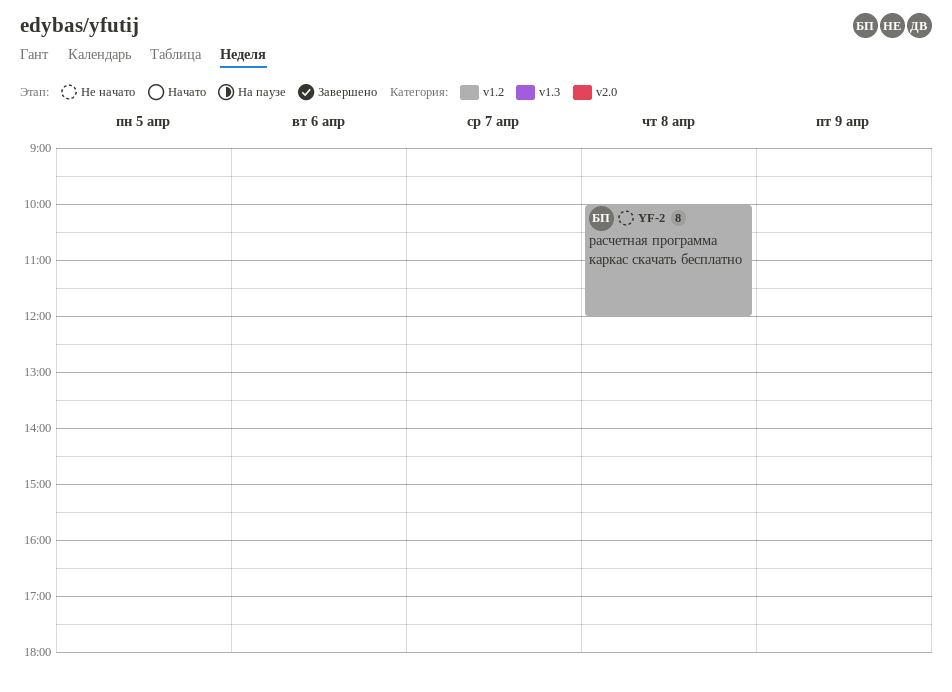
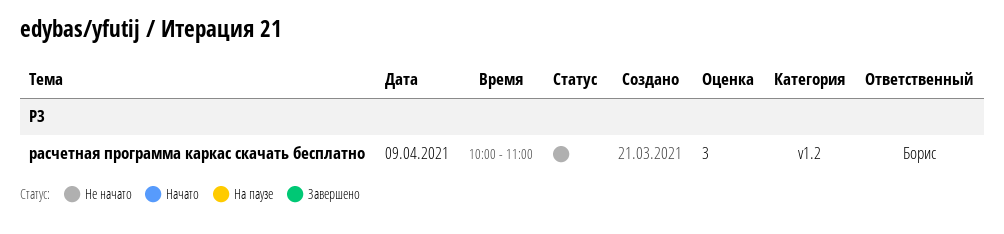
расчетная программа каркас скачать бесплатно, estimate: 8 -> 3
расчетная программа каркас скачать бесплатно, day: Apr 8 -> Apr 9
расчетная программа каркас скачать бесплатно, ends: 12:00 -> 11:00

